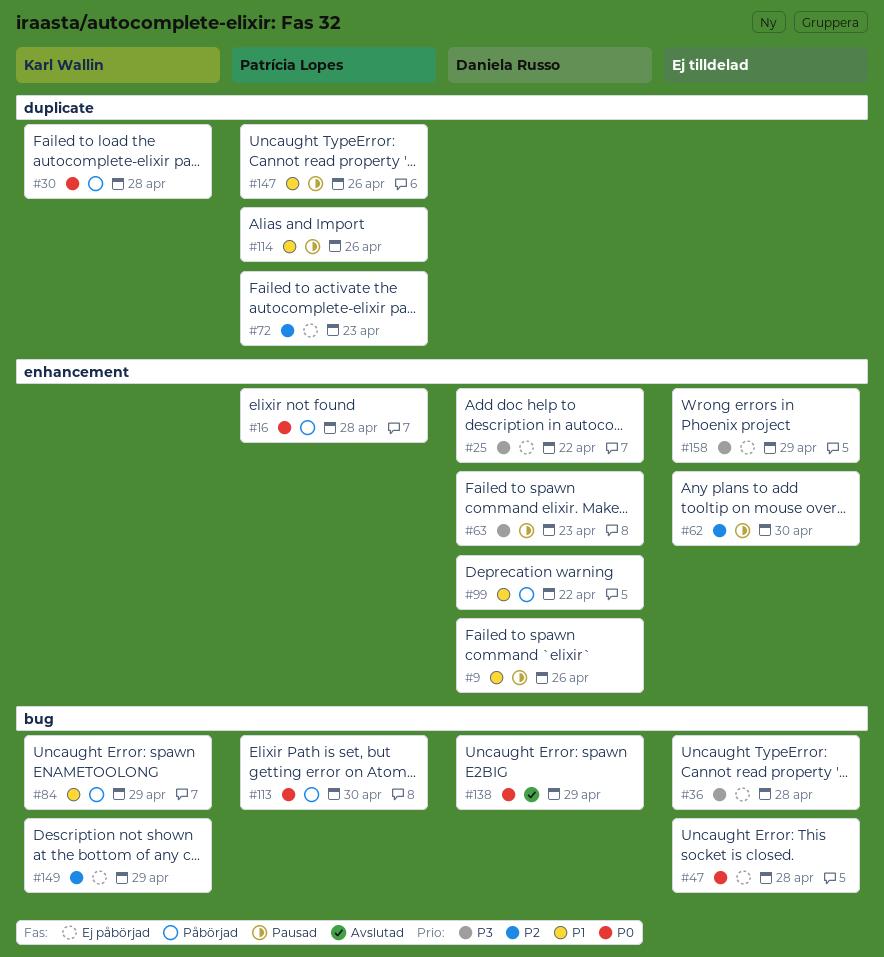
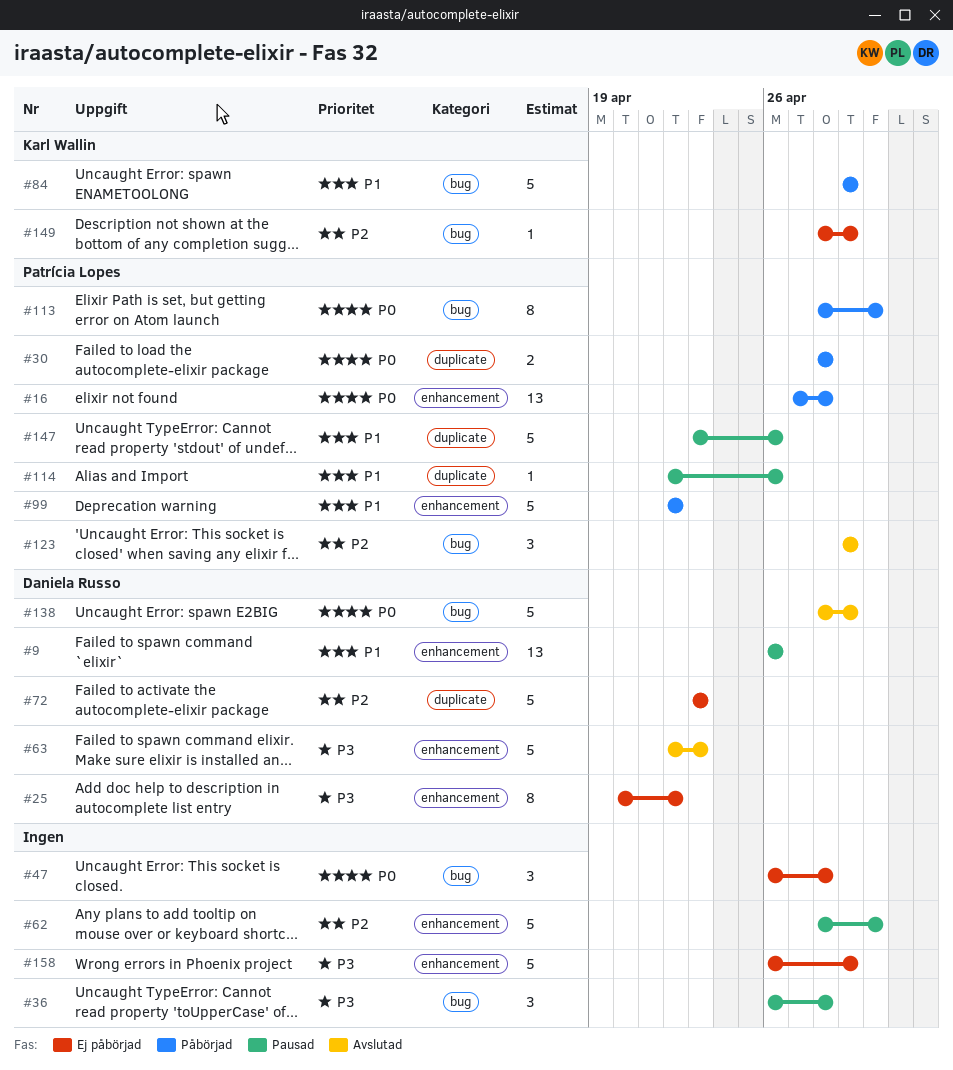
#30, owner: Karl Wallin -> Patrícia Lopes
#36, status: Ej påbörjad -> Pausad
#63, status: Pausad -> Avslutad
#72, owner: Patrícia Lopes -> Daniela Russo
#99, owner: Daniela Russo -> Patrícia Lopes
#123: none -> present

